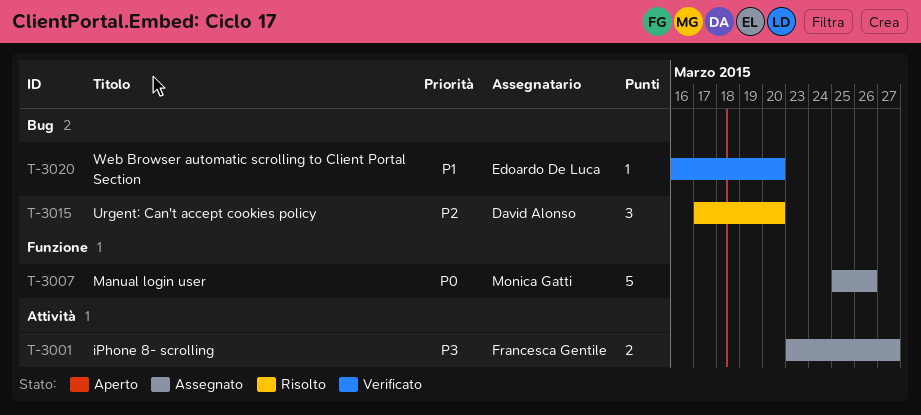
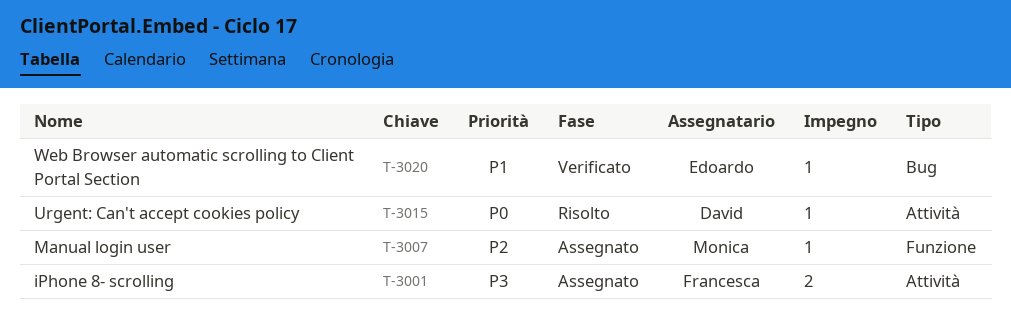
T-3007, priority: P0 -> P2
T-3007, estimate: 5 -> 1
T-3015, priority: P2 -> P0
T-3015, label: Bug -> Attività
T-3015, estimate: 3 -> 1

